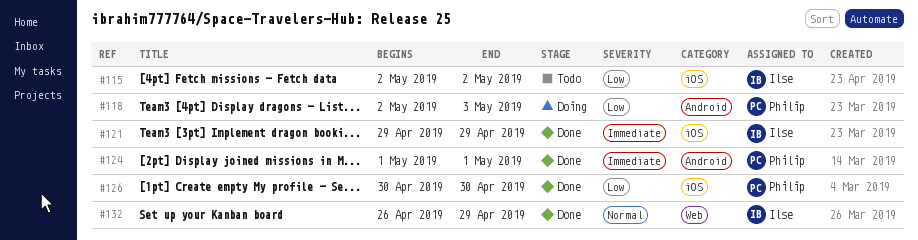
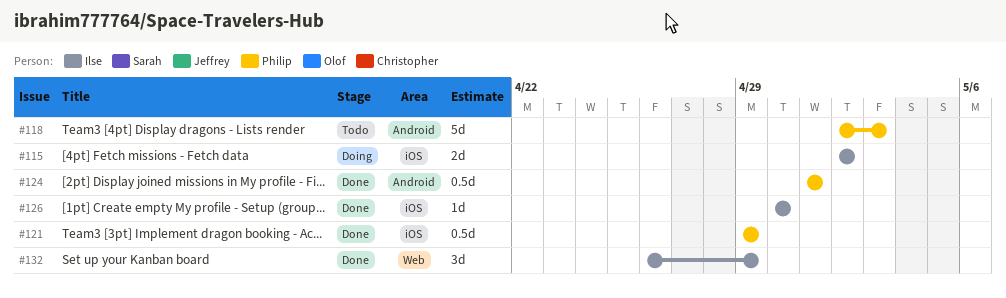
#115, status: Todo -> Doing
#118, status: Doing -> Todo
#121, owner: Ilse -> Philip
#126, owner: Philip -> Ilse

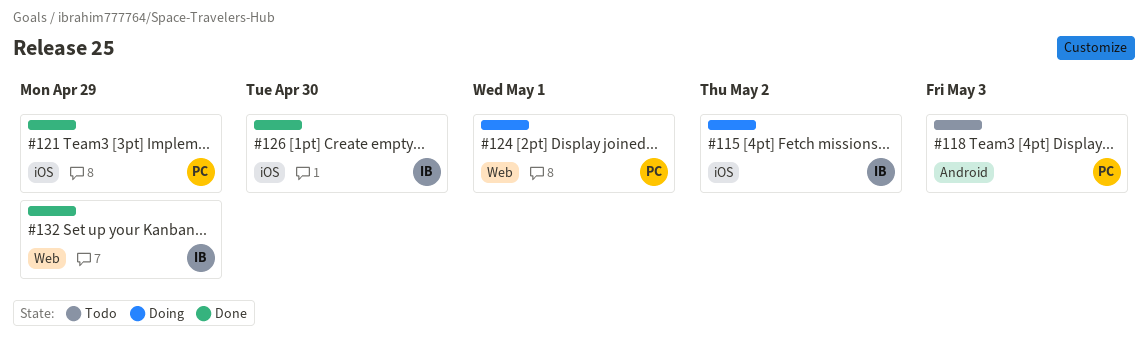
#124, status: Done -> Doing
#124, label: Android -> Web

